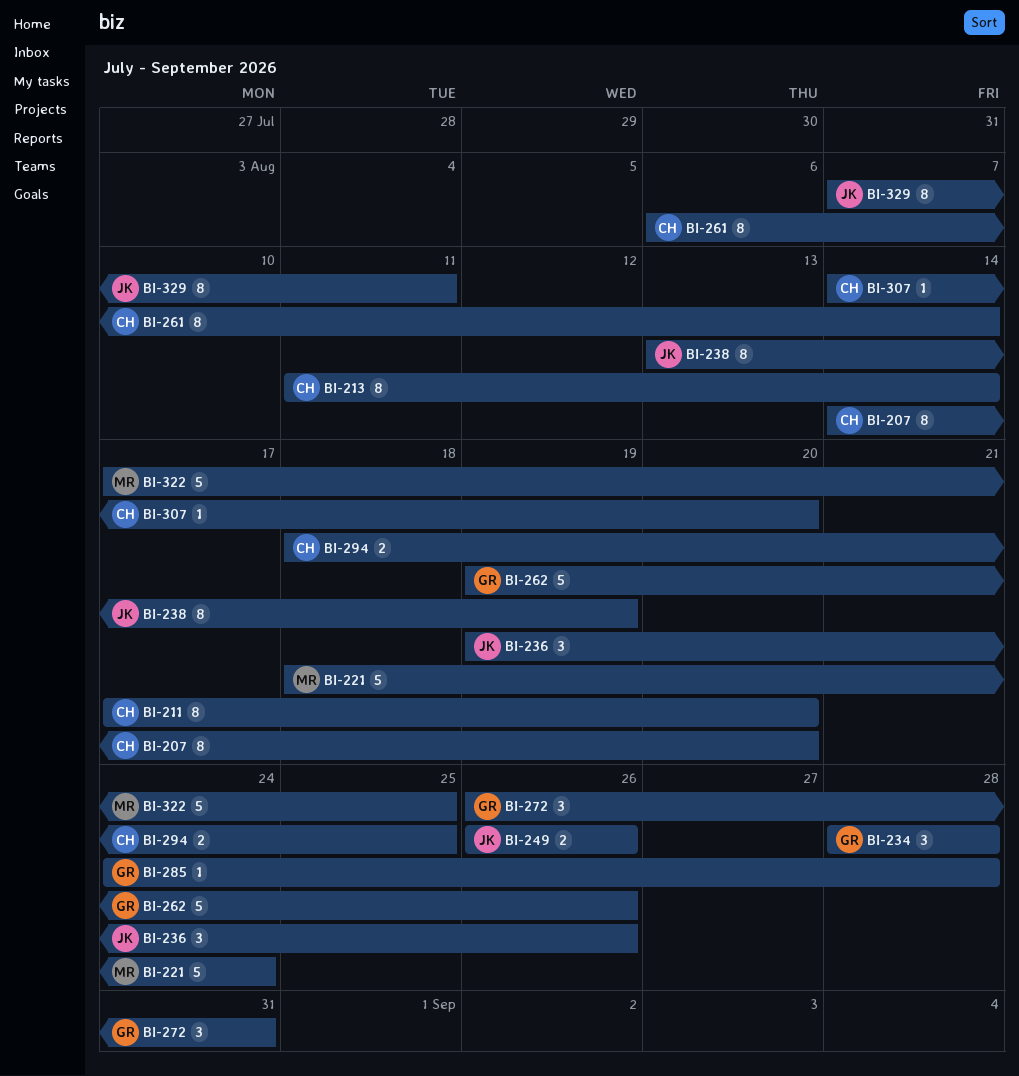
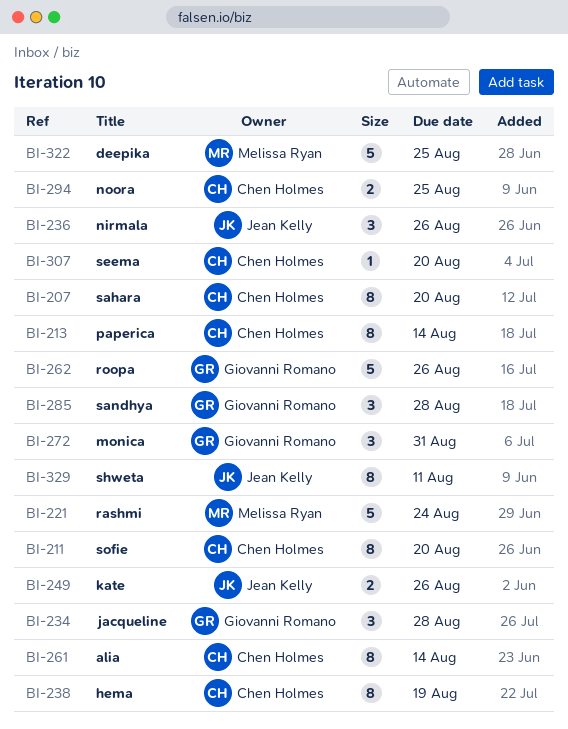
BI-238, owner: Jean Kelly -> Chen Holmes
BI-285, estimate: 1 -> 3

